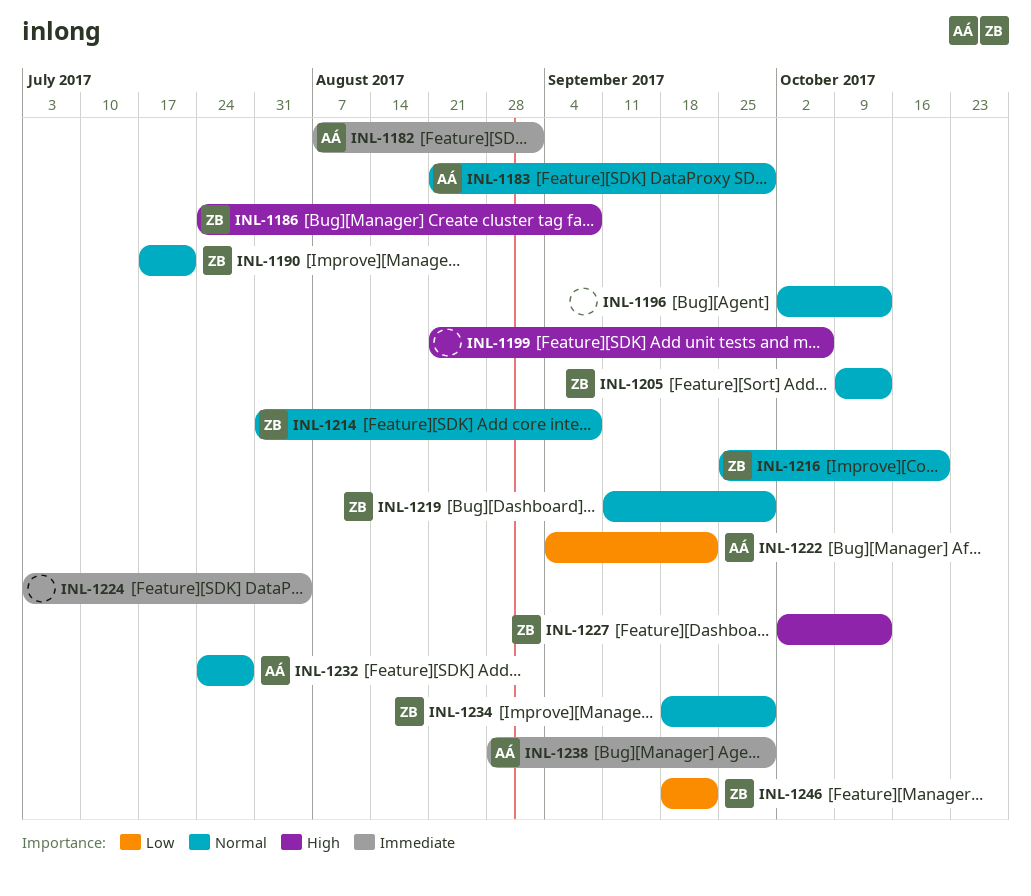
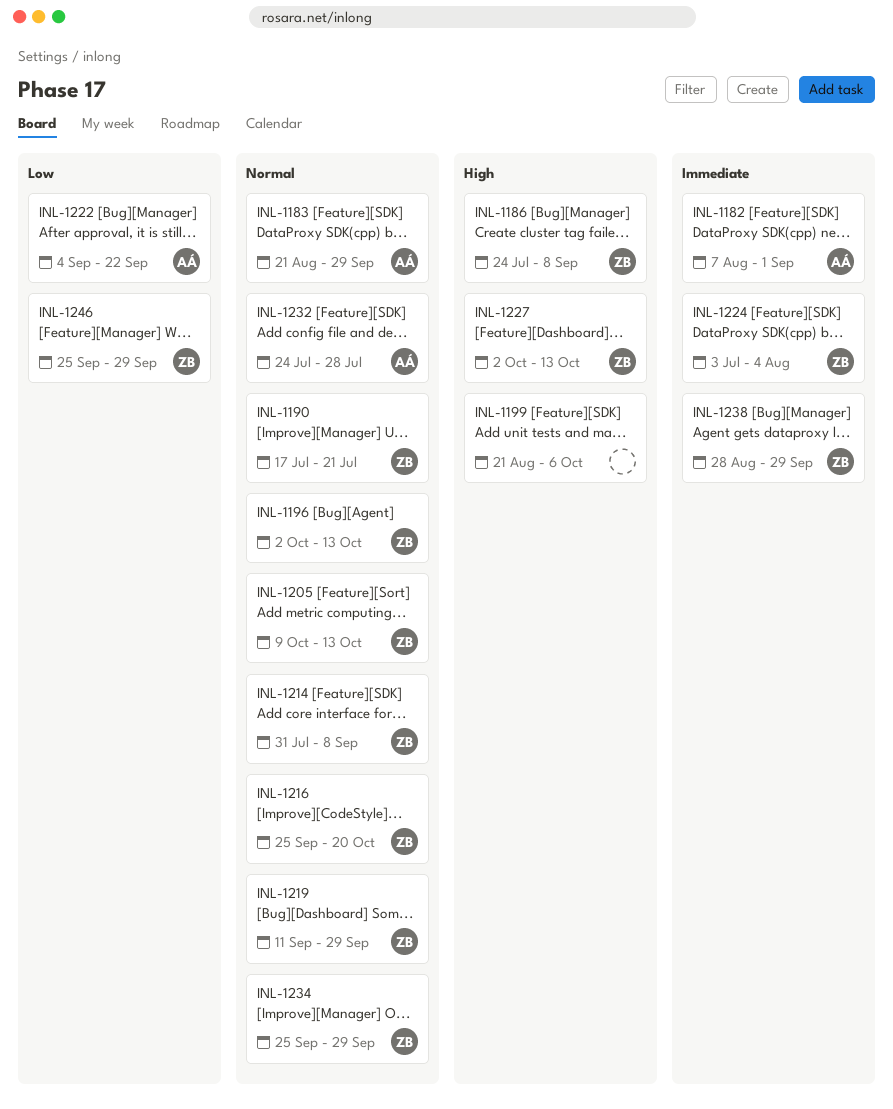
INL-1196, owner: none -> ZB
INL-1224, owner: none -> ZB
INL-1234, start: Sep 18 -> Sep 25
INL-1238, owner: AÁ -> ZB
INL-1246, start: Sep 18 -> Sep 25
INL-1246, due: Sep 22 -> Sep 29

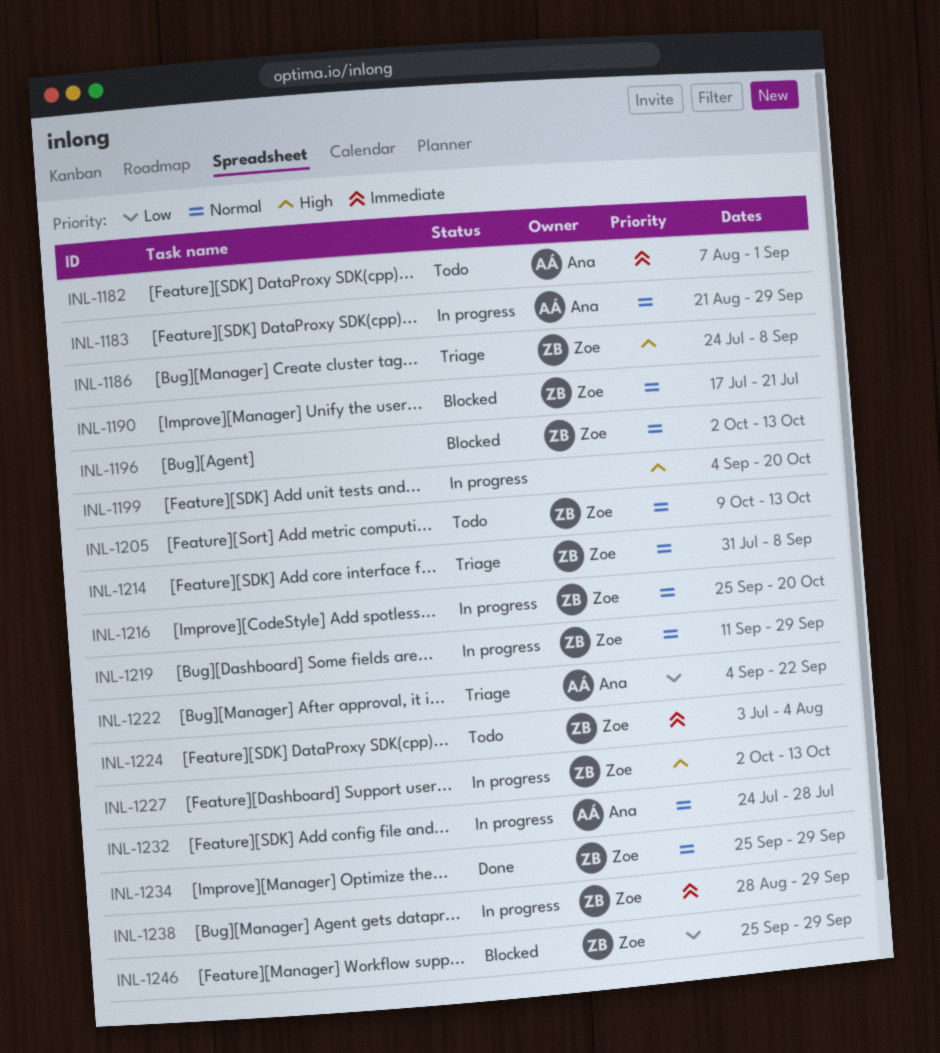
INL-1199, start: Aug 21 -> Sep 4
INL-1199, due: Oct 6 -> Oct 20

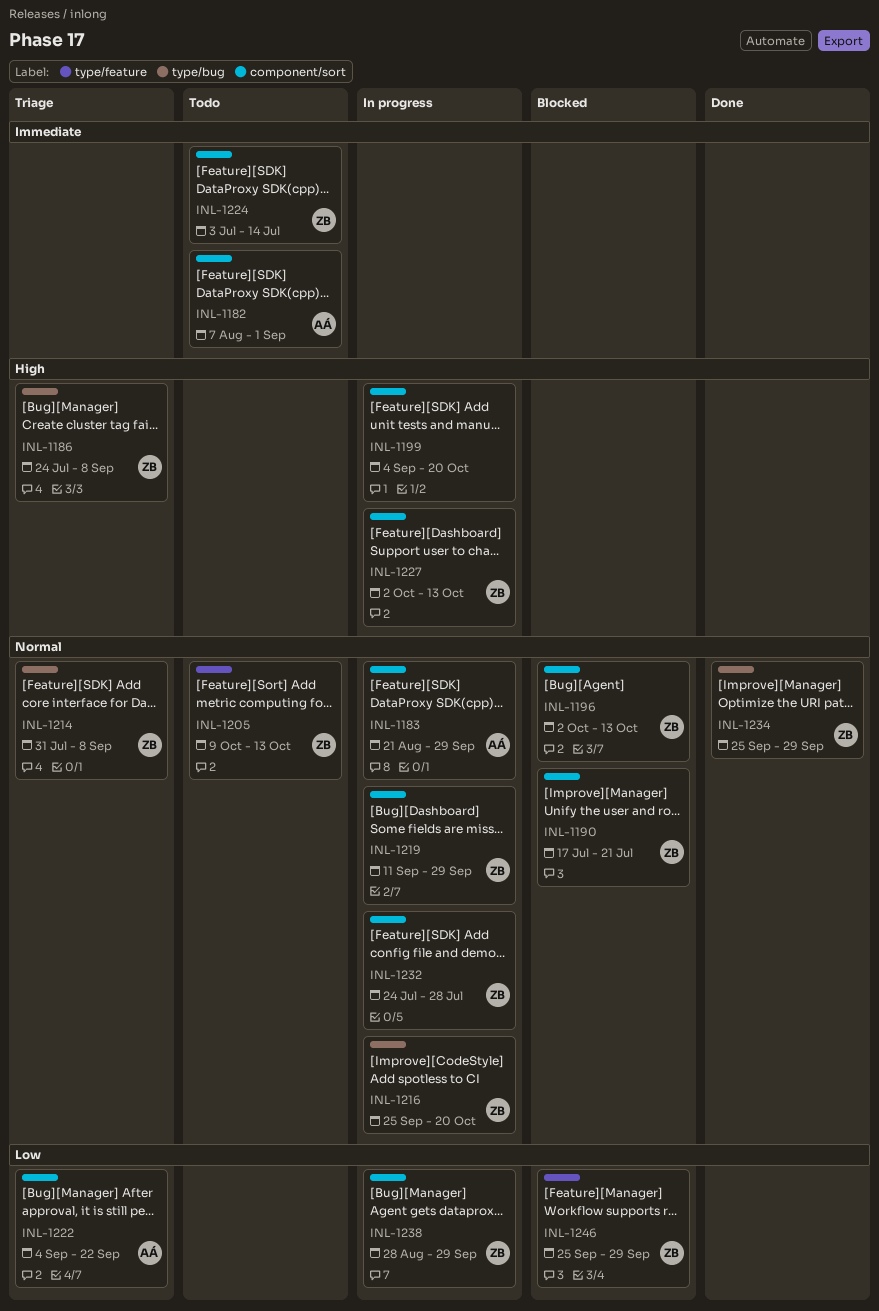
INL-1224, due: Aug 4 -> Jul 14
INL-1232, owner: Ana -> Zoe
INL-1238, priority: Immediate -> Low

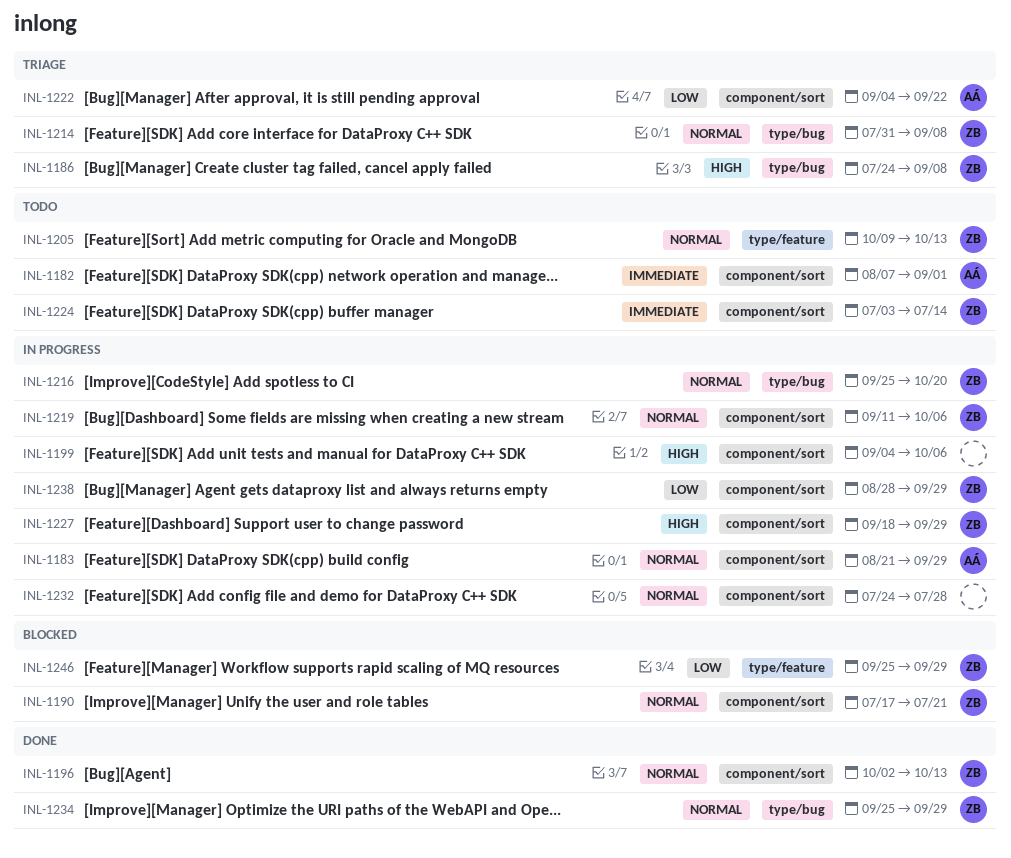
INL-1196, status: Blocked -> Done
INL-1199, due: Oct 20 -> Oct 6
INL-1219, due: Sep 29 -> Oct 6
INL-1227, start: Oct 2 -> Sep 18
INL-1227, due: Oct 13 -> Sep 29
INL-1232, owner: ZB -> none

